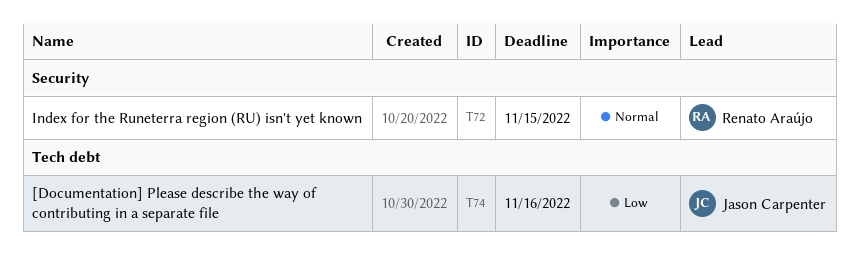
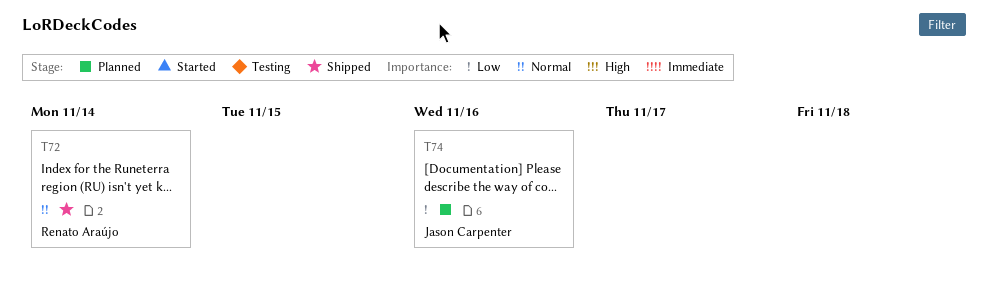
T72, due: Nov 15 -> Nov 14

